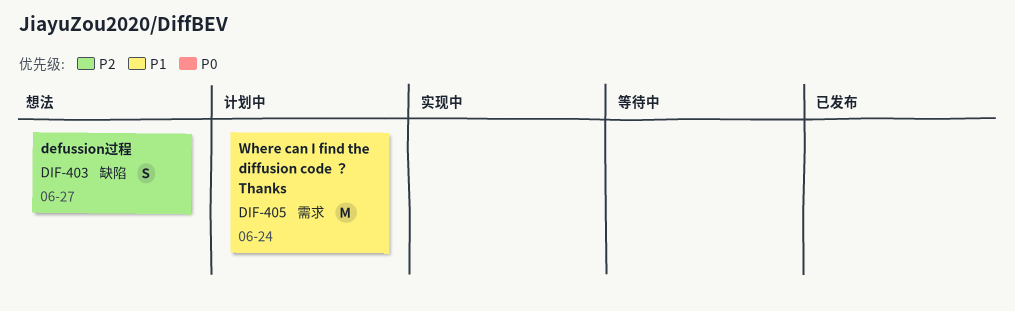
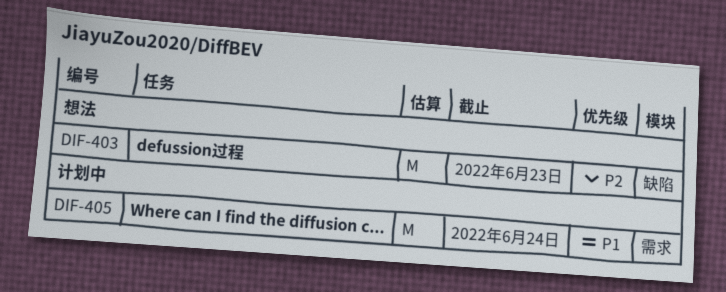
DIF-403, estimate: S -> M
DIF-403, due: Jun 27 -> Jun 23

